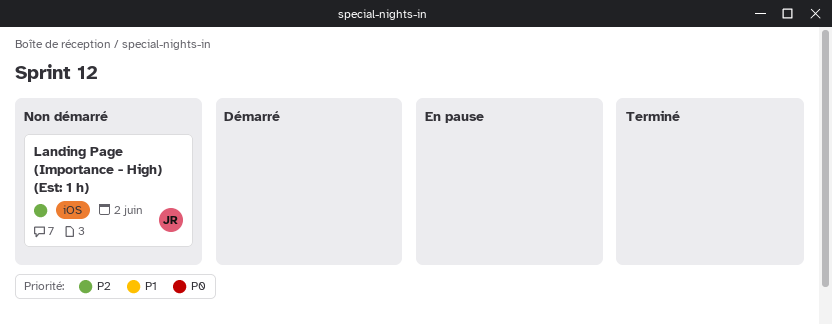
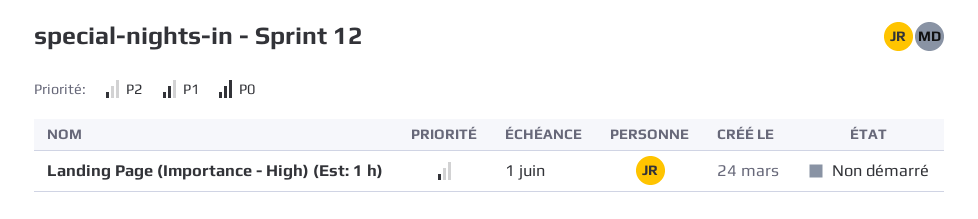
Landing Page (Importance - High) (Est: 1 h), due: Jun 2 -> Jun 1

